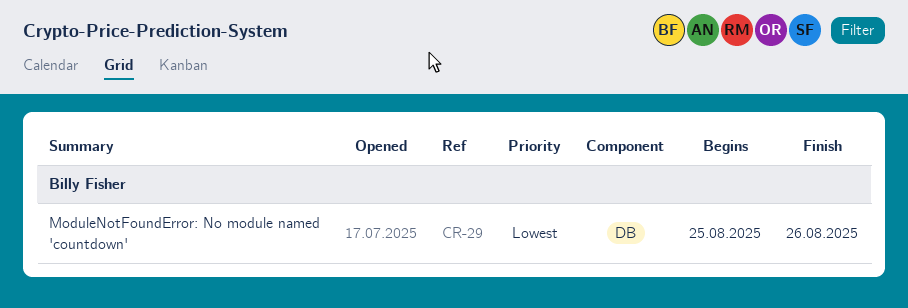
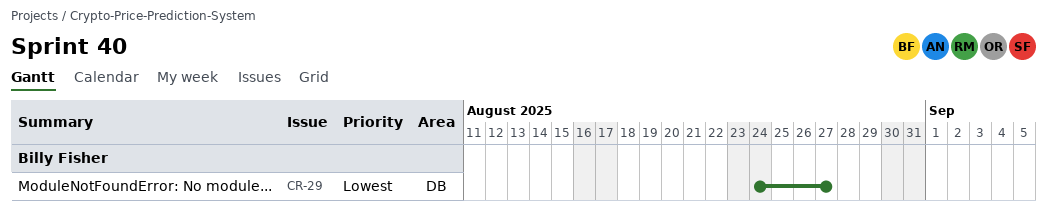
CR-29, start: Aug 25 -> Aug 24
CR-29, due: Aug 26 -> Aug 27

